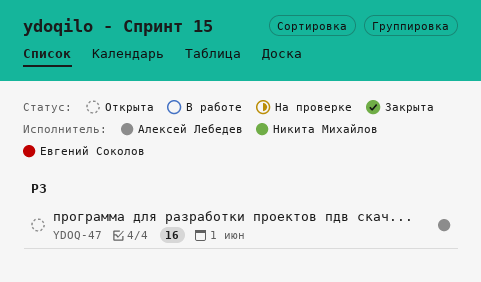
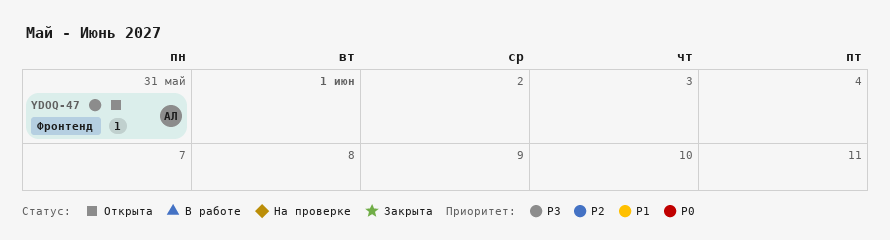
YDOQ-47, estimate: 16 -> 1
YDOQ-47, due: Jun 1 -> May 31

